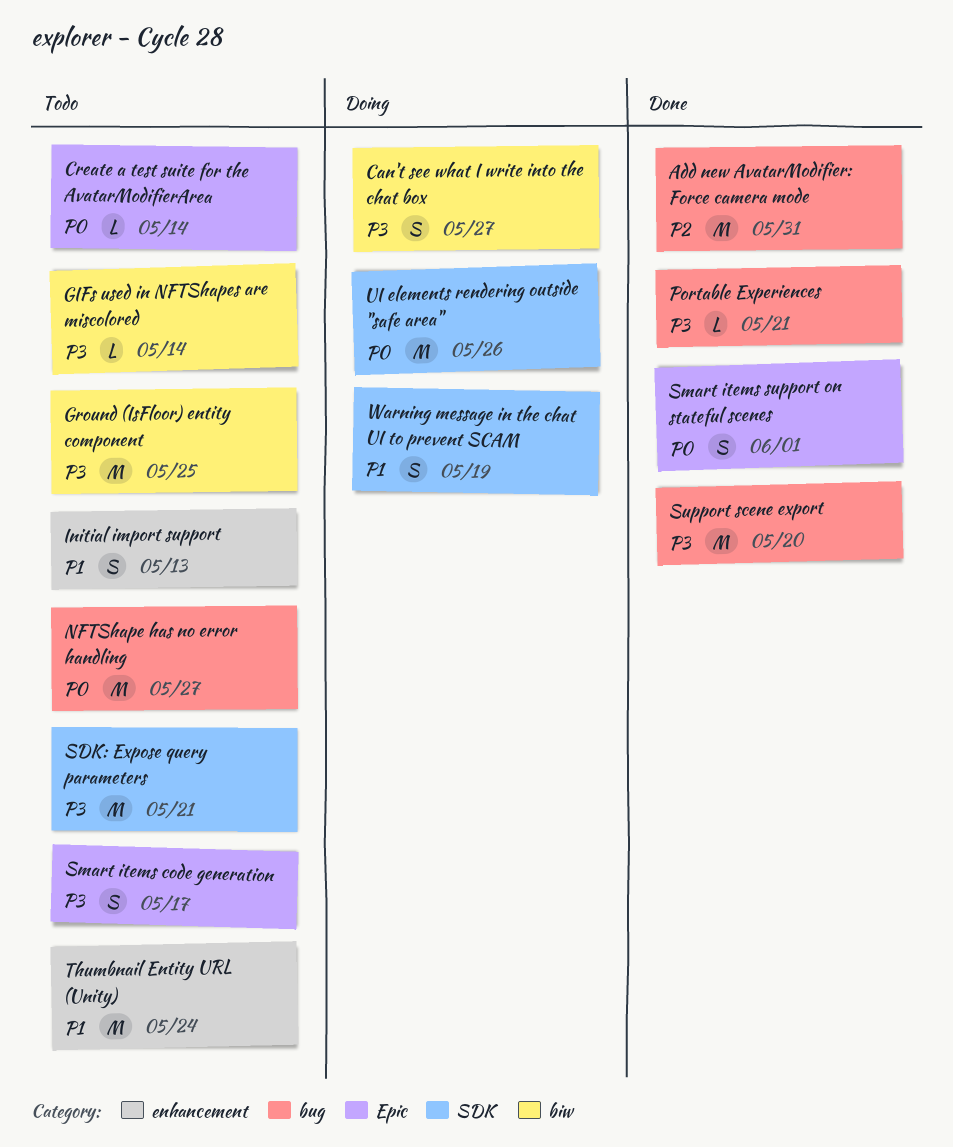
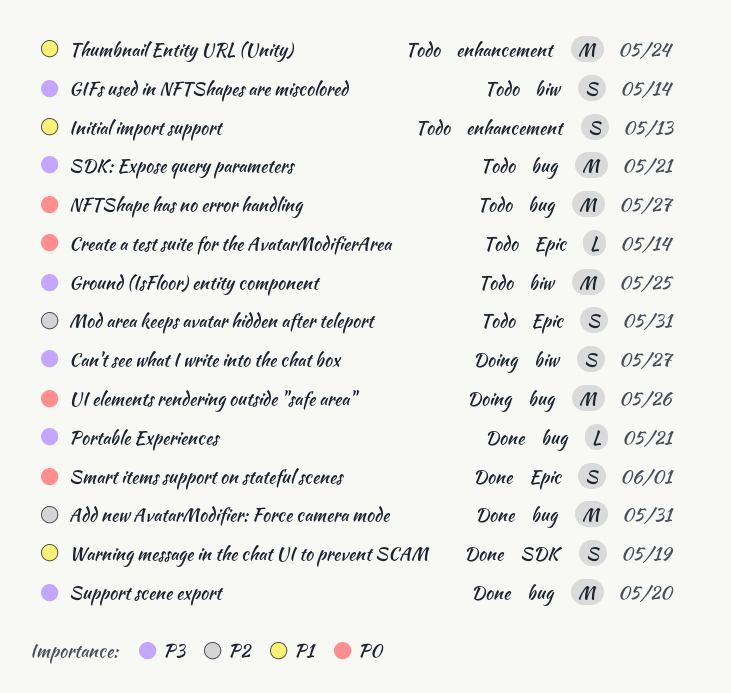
GIFs used in NFTShapes are miscolored, estimate: L -> S
Mod area keeps avatar hidden after teleport: none -> present
SDK: Expose query parameters, label: SDK -> bug
Smart items code generation: present -> none
UI elements rendering outside "safe area", label: SDK -> bug
Warning message in the chat UI to prevent SCAM, status: Doing -> Done

